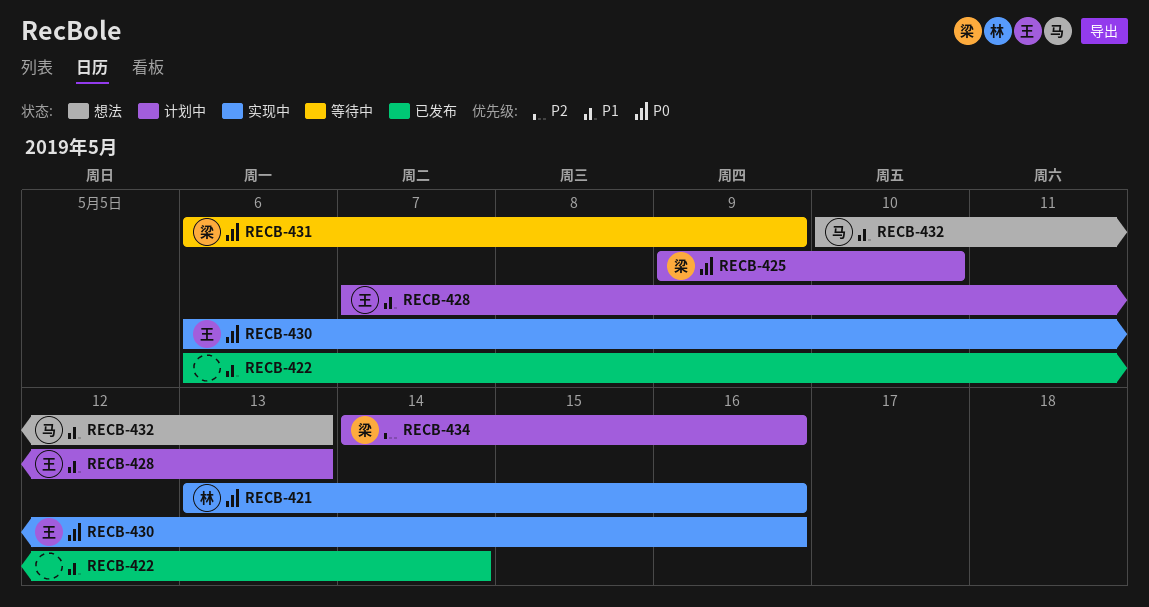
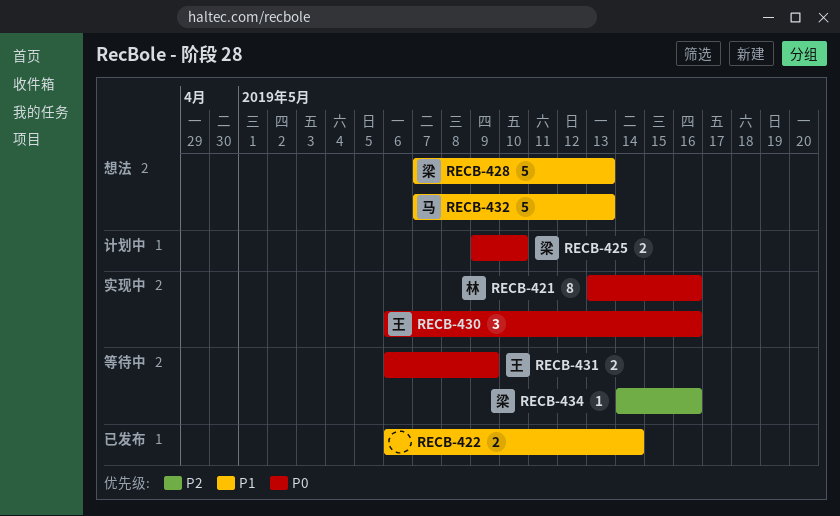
RECB-428, status: 计划中 -> 想法
RECB-428, owner: 王 -> 梁
RECB-431, owner: 梁 -> 王
RECB-432, start: May 10 -> May 7
RECB-434, status: 计划中 -> 等待中

